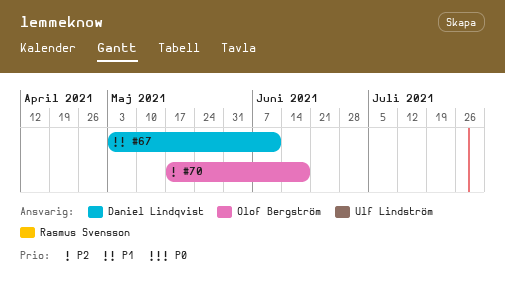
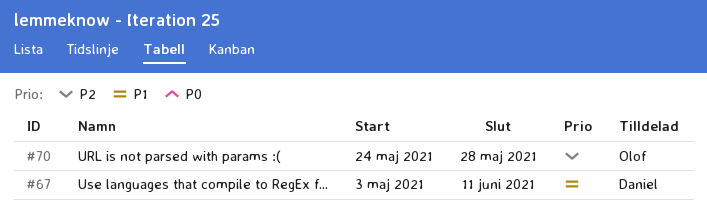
#70, start: May 17 -> May 24
#70, due: Jun 18 -> May 28

